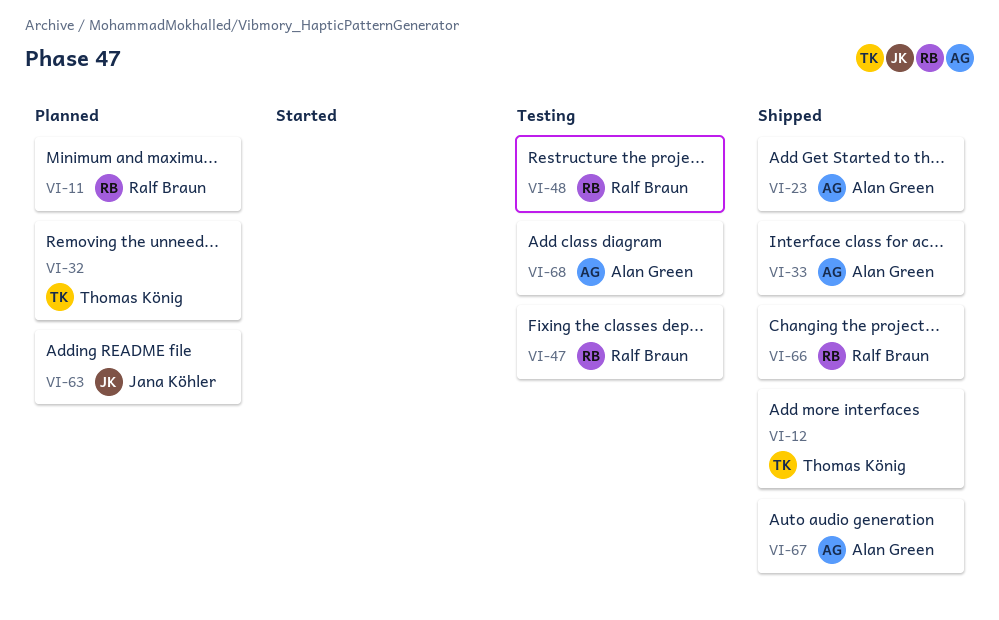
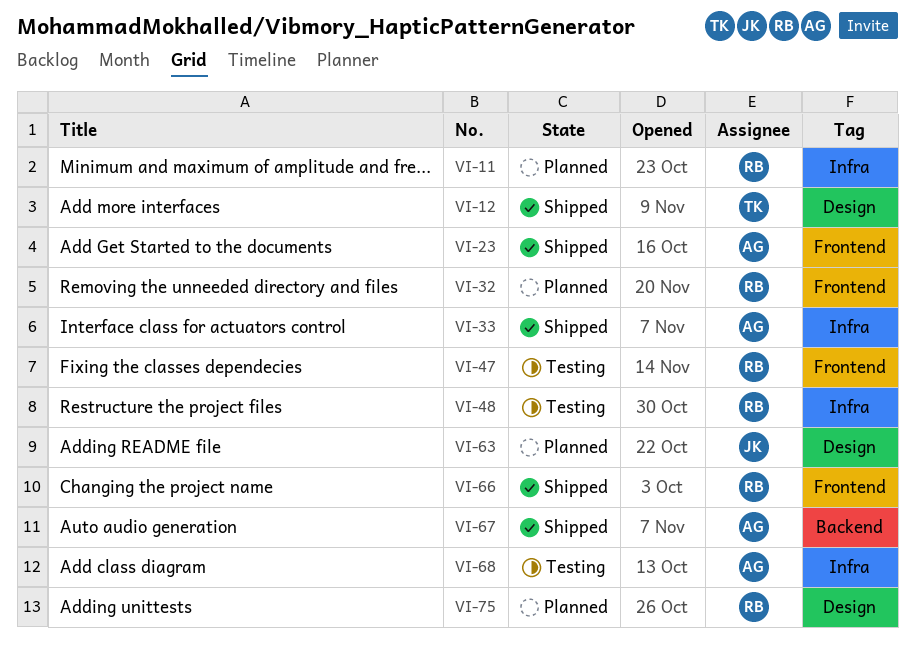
VI-32, owner: Thomas König -> Ralf Braun
VI-75: none -> present

